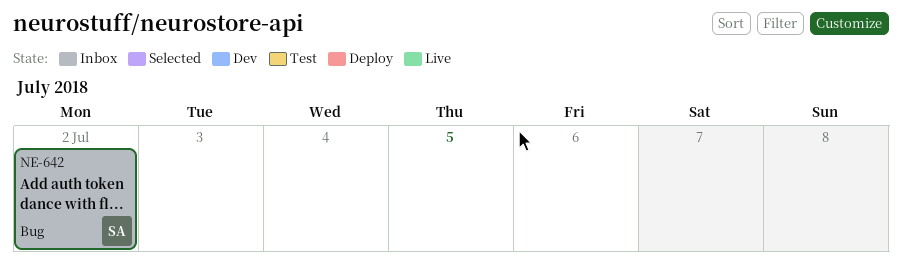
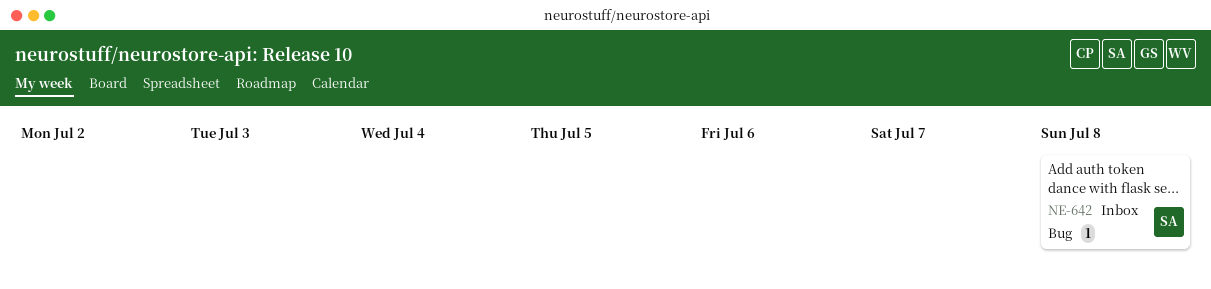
NE-642, due: Jul 2 -> Jul 8

